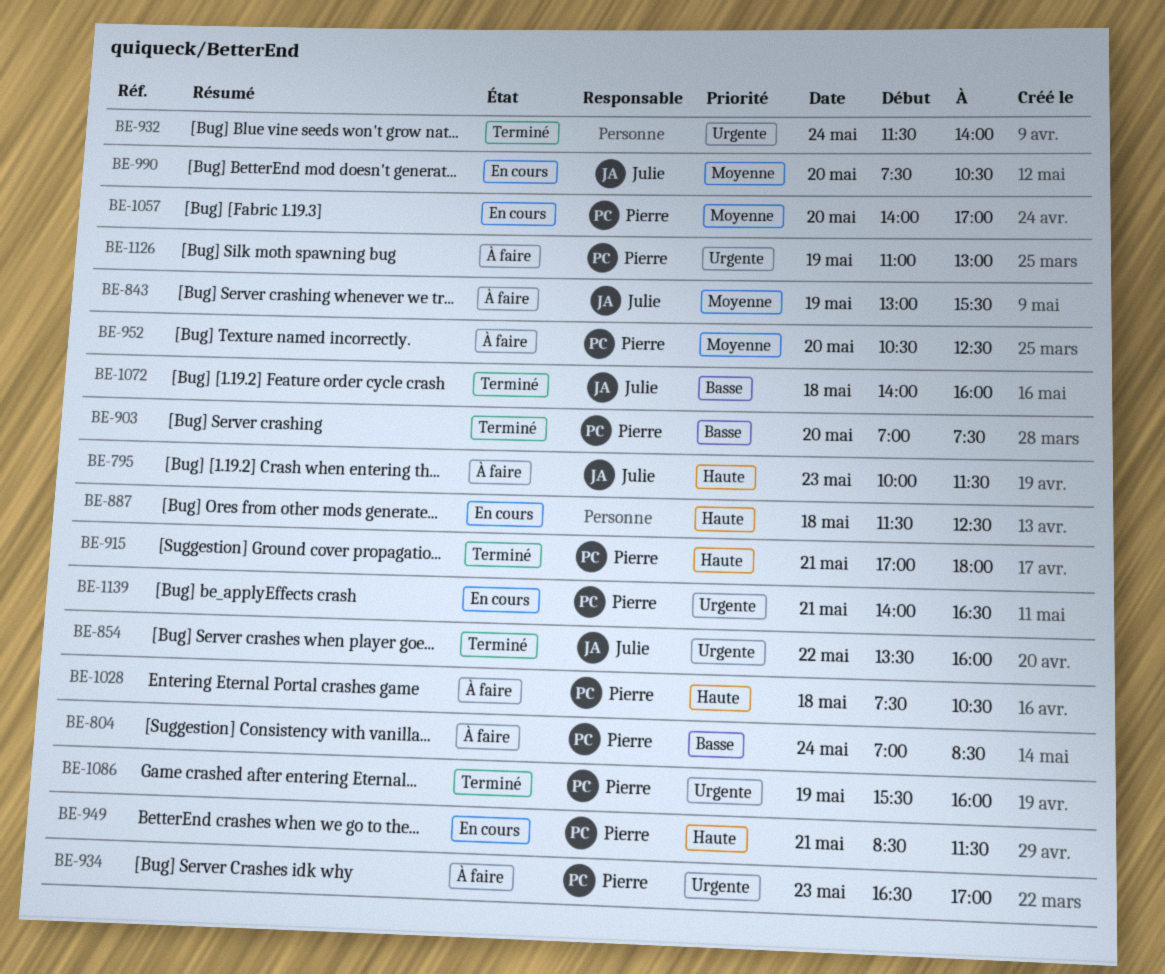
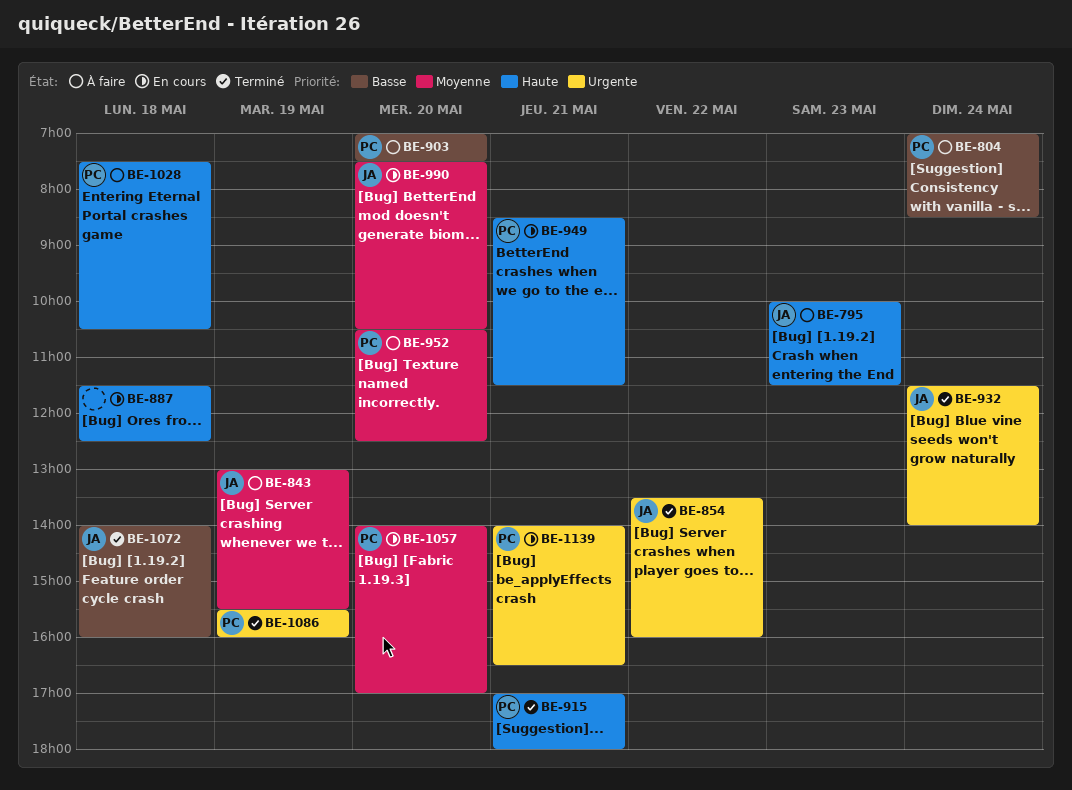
BE-903, status: Terminé -> À faire
BE-932, owner: none -> Julie
BE-934: present -> none
BE-1126: present -> none

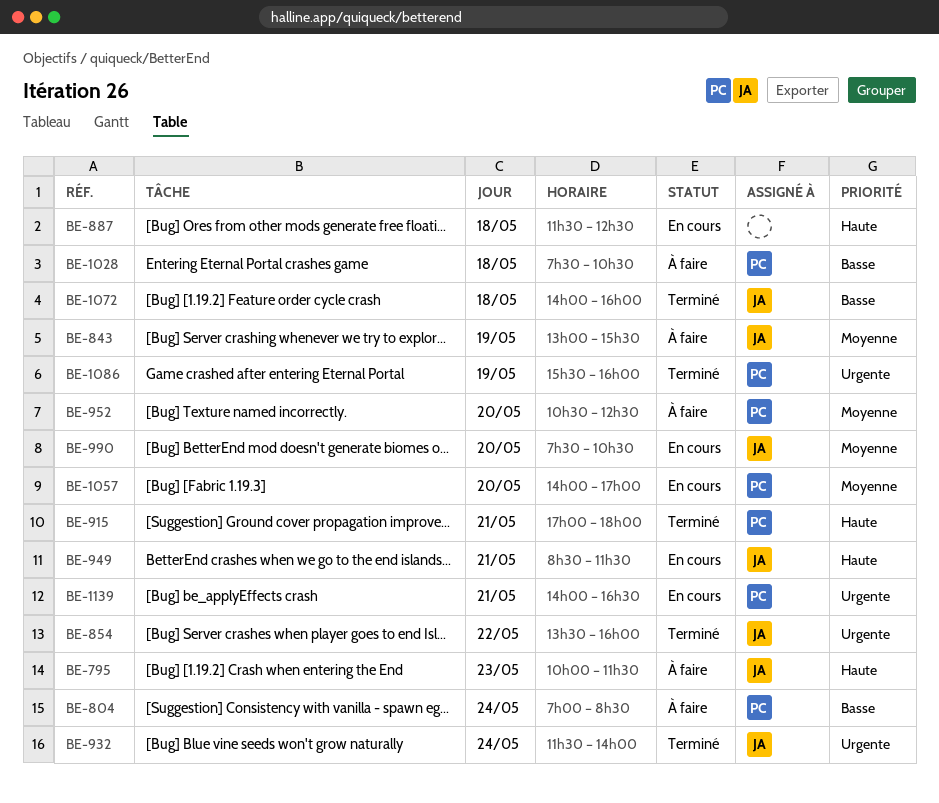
BE-903: present -> none
BE-949, owner: PC -> JA
BE-1028, priority: Haute -> Basse

